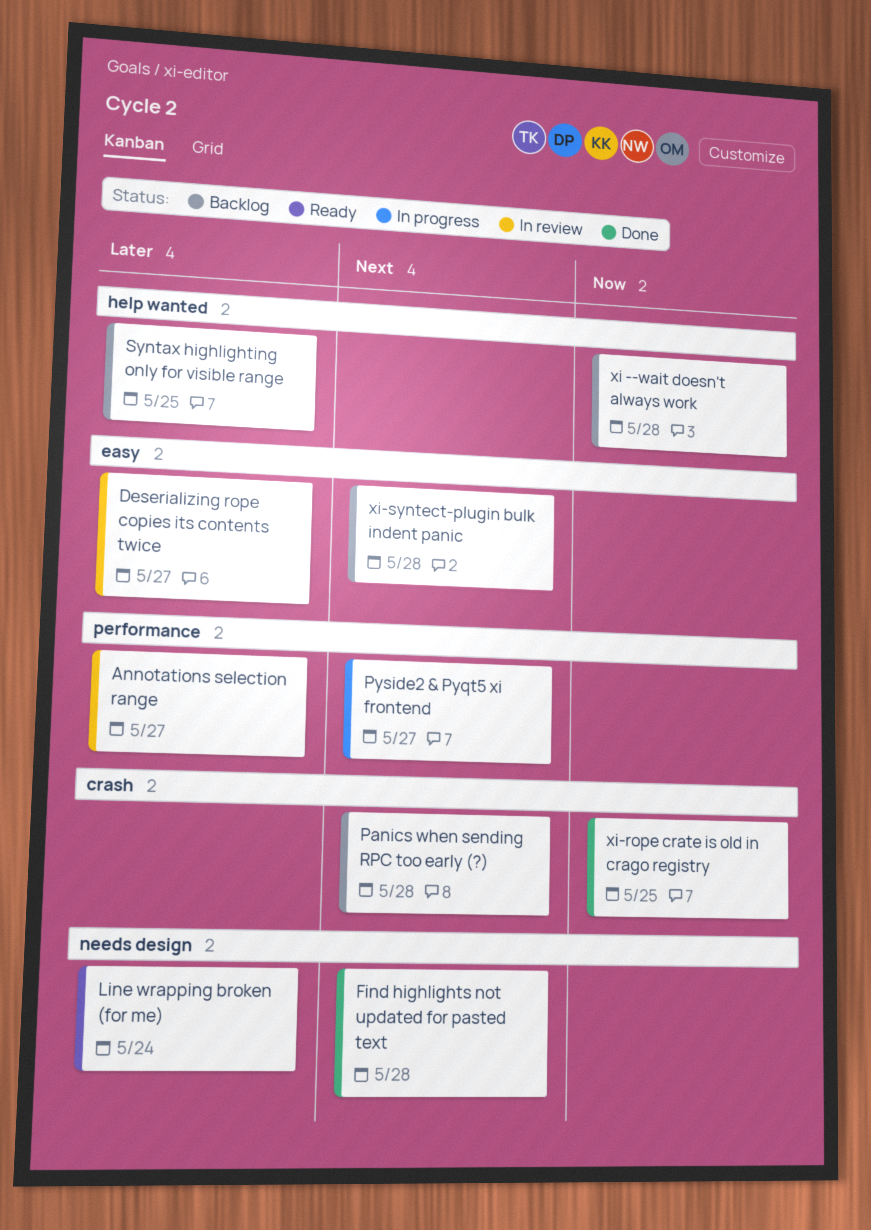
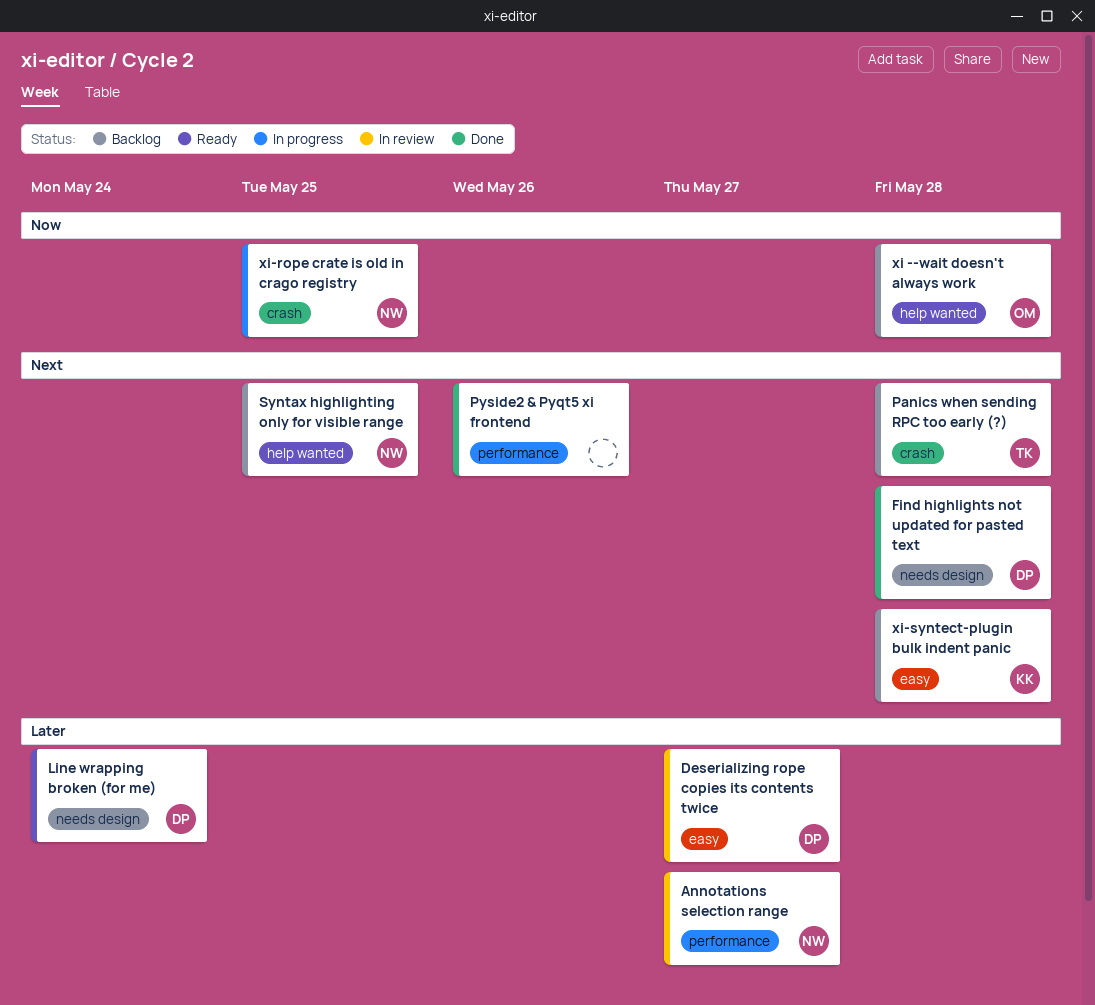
Pyside2 & Pyqt5 xi frontend, status: In progress -> Done
Pyside2 & Pyqt5 xi frontend, due: May 27 -> May 26
Syntax highlighting only for visible range, priority: Later -> Next
xi-rope crate is old in crago registry, status: Done -> In progress

